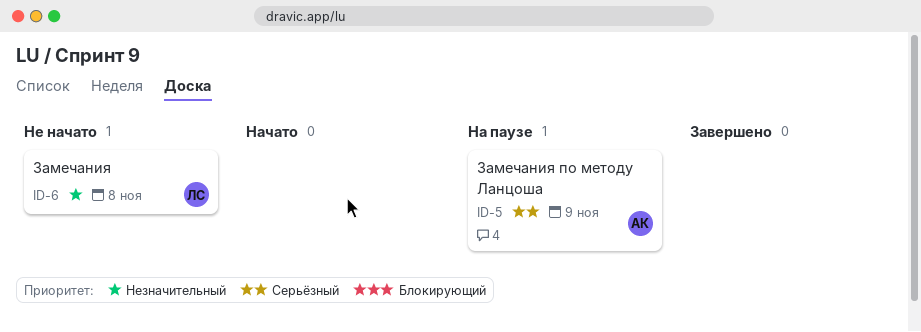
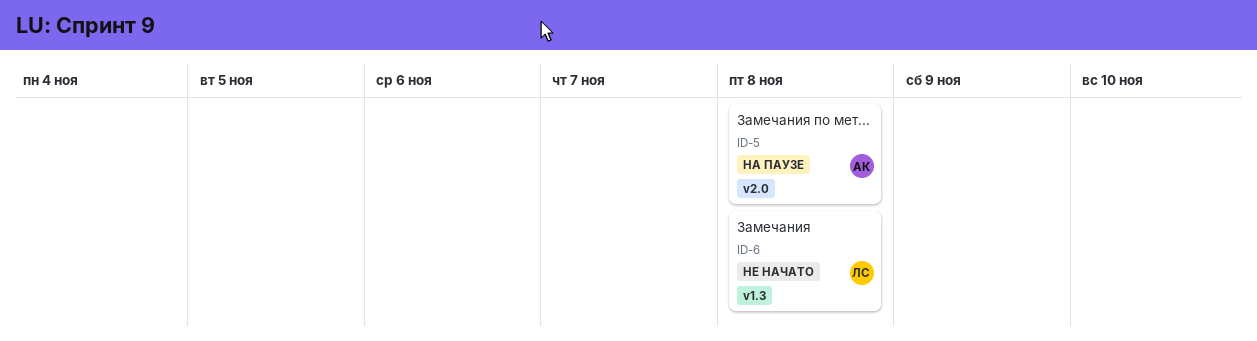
ID-5, due: Nov 9 -> Nov 8

